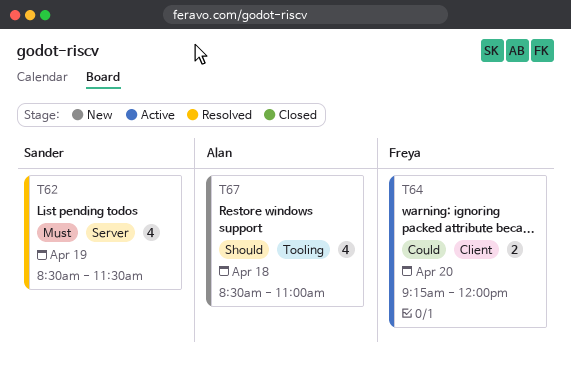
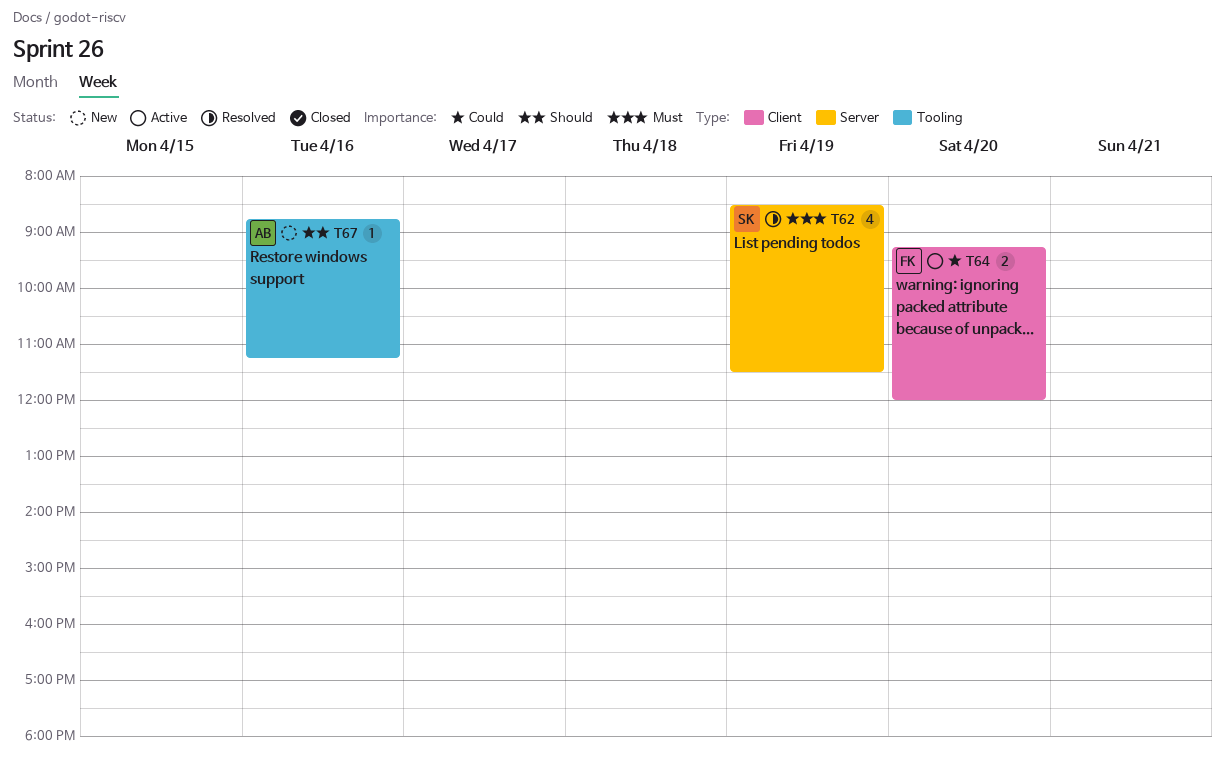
T67, estimate: 4 -> 1
T67, day: Apr 18 -> Apr 16
T67, begins: 08:30 -> 08:45
T67, ends: 11:00 -> 11:15

